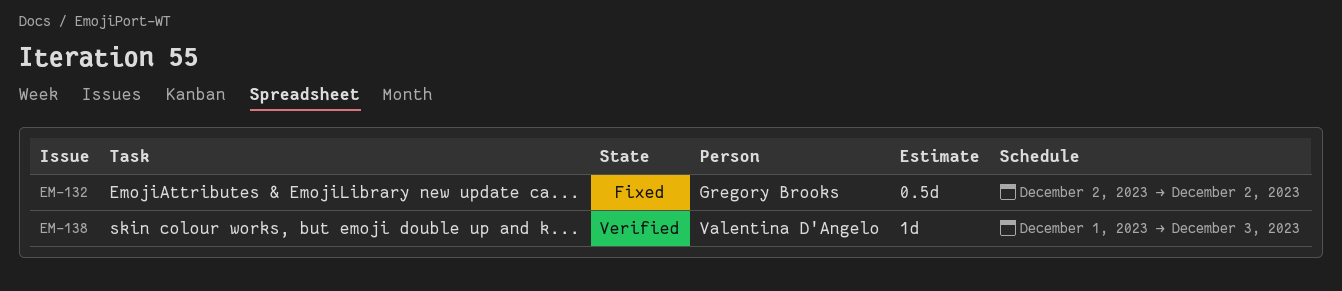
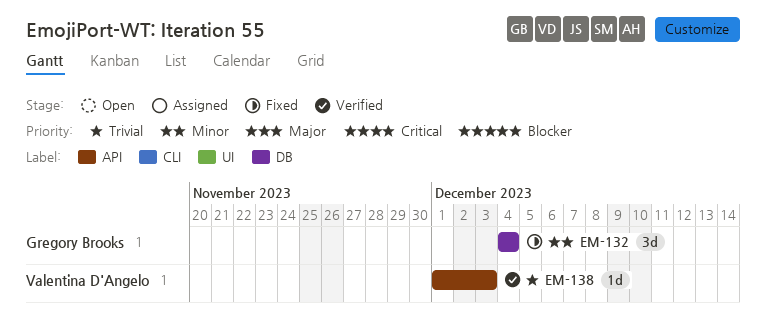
EM-132, estimate: 0.5d -> 3d
EM-132, start: Dec 2 -> Dec 4
EM-132, due: Dec 2 -> Dec 4

